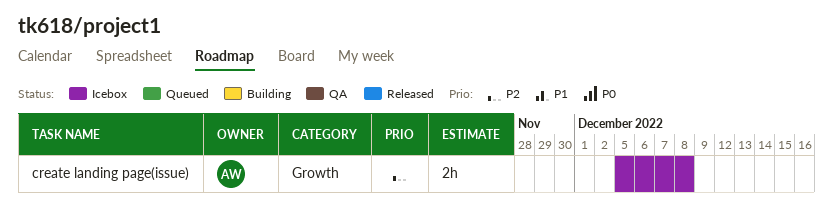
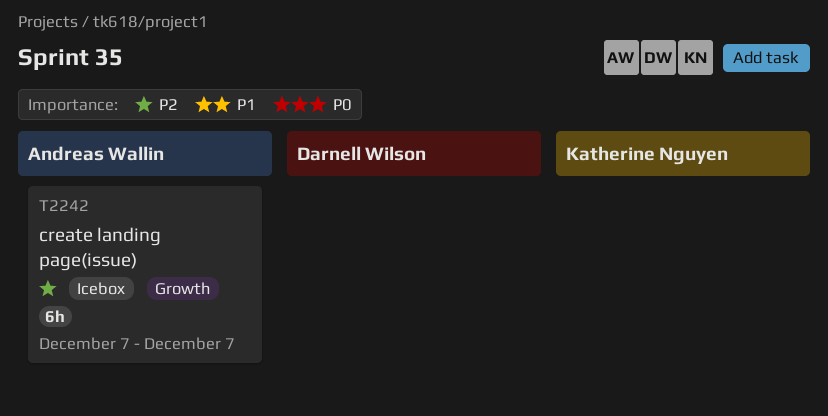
create landing page(issue), estimate: 2h -> 6h
create landing page(issue), start: Dec 5 -> Dec 7
create landing page(issue), due: Dec 8 -> Dec 7

